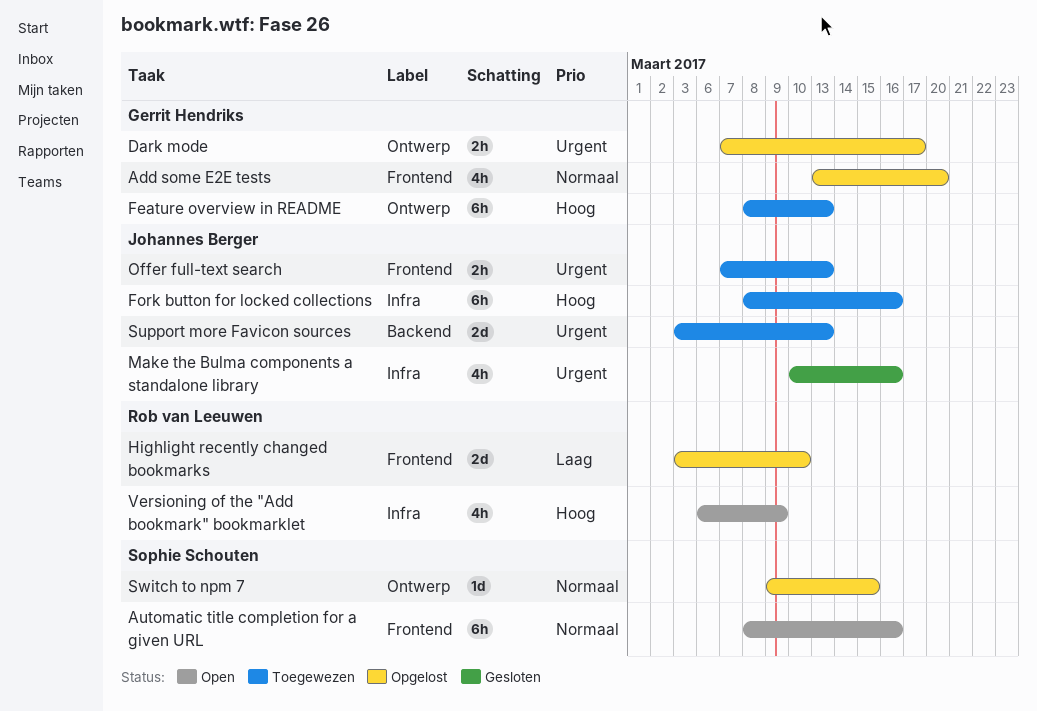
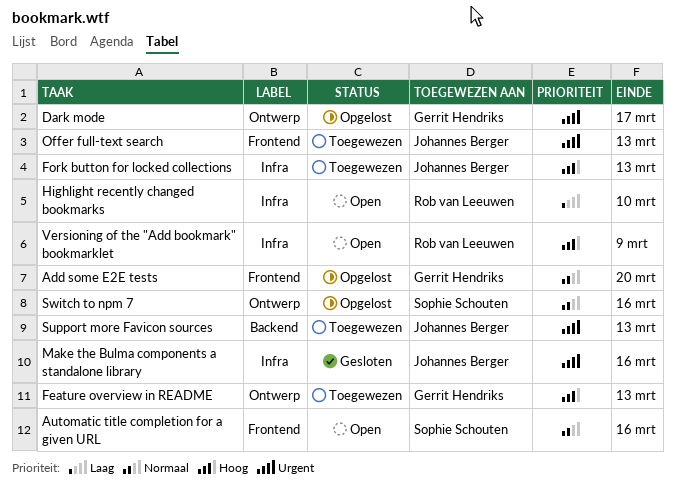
Fork button for locked collections, due: Mar 16 -> Mar 13
Highlight recently changed bookmarks, status: Opgelost -> Open
Highlight recently changed bookmarks, label: Frontend -> Infra
Switch to npm 7, due: Mar 15 -> Mar 16

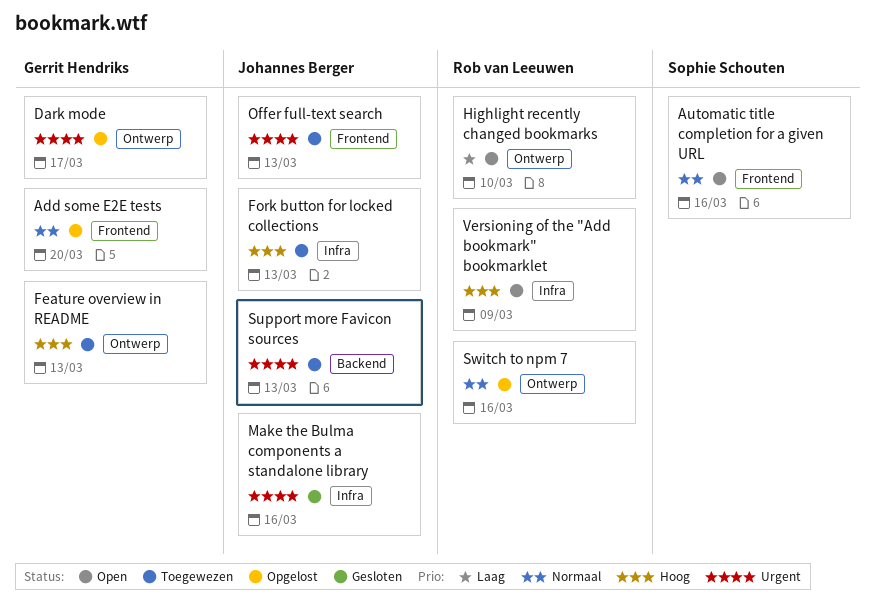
Highlight recently changed bookmarks, label: Infra -> Ontwerp
Switch to npm 7, owner: Sophie Schouten -> Rob van Leeuwen

